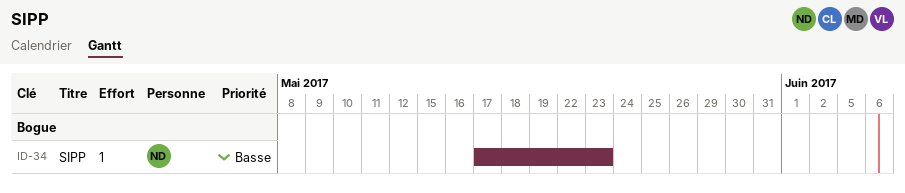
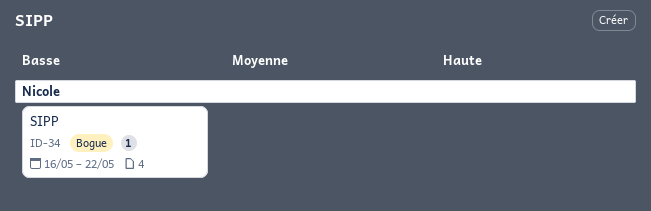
ID-34, start: May 17 -> May 16
ID-34, due: May 23 -> May 22

